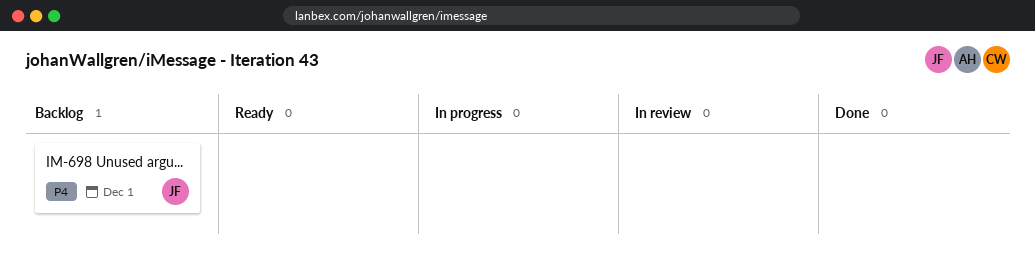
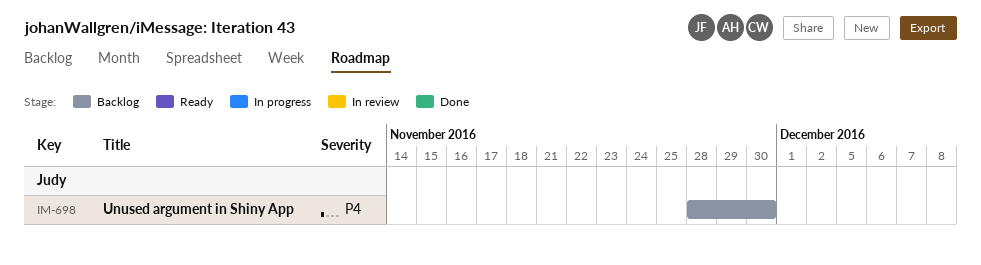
IM-698, due: Dec 1 -> Nov 30

